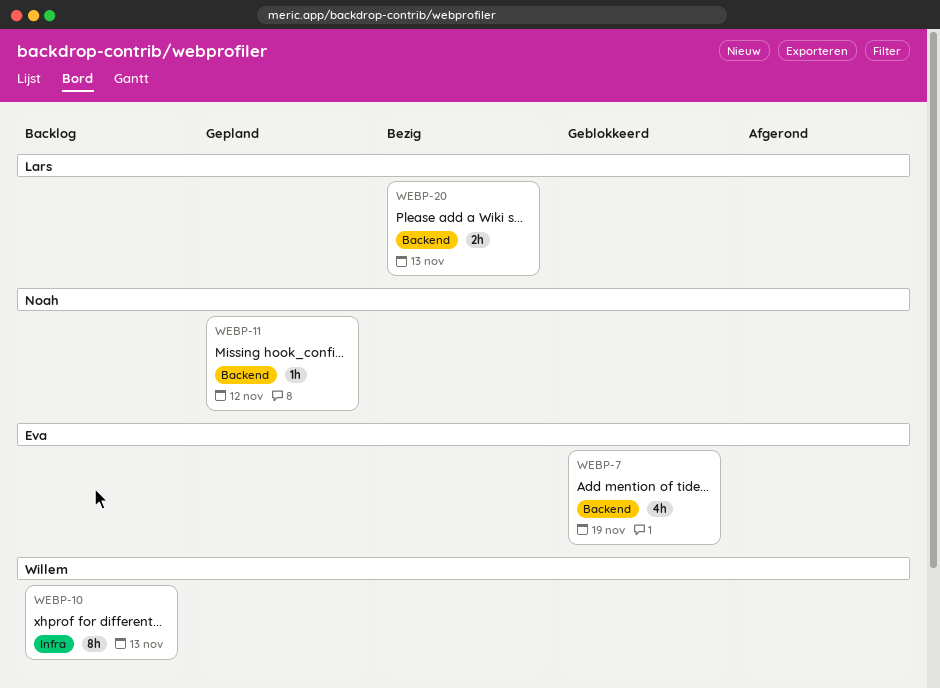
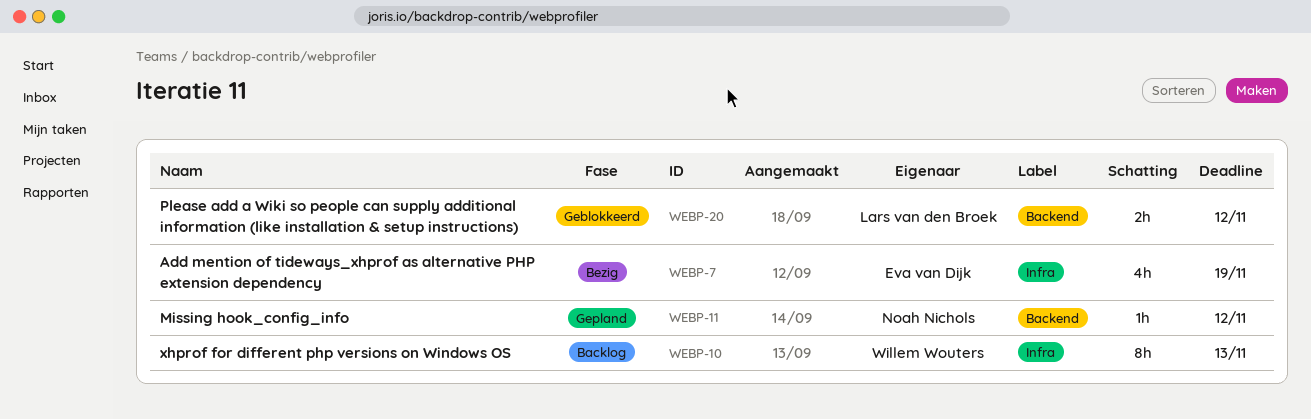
WEBP-7, status: Geblokkeerd -> Bezig
WEBP-7, label: Backend -> Infra
WEBP-20, status: Bezig -> Geblokkeerd
WEBP-20, due: Nov 13 -> Nov 12

